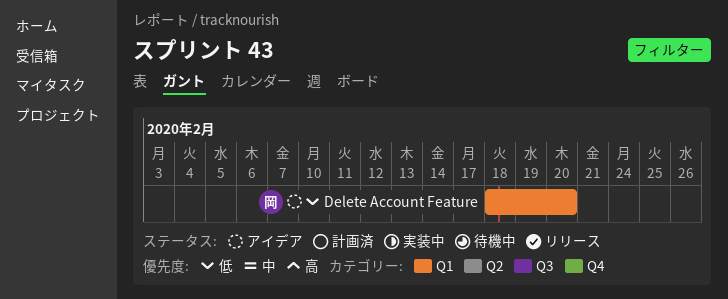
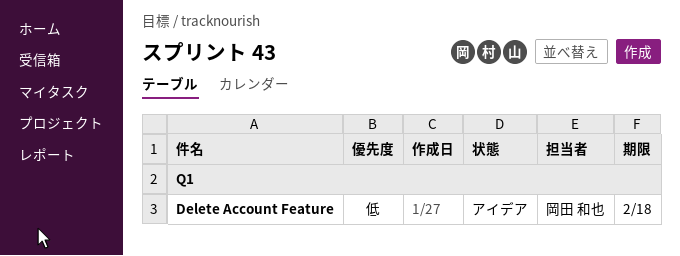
Delete Account Feature, due: Feb 20 -> Feb 18

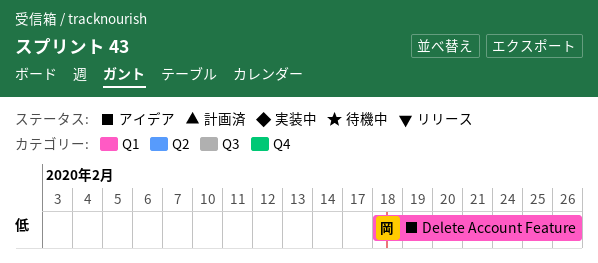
Delete Account Feature, due: Feb 18 -> Feb 26

